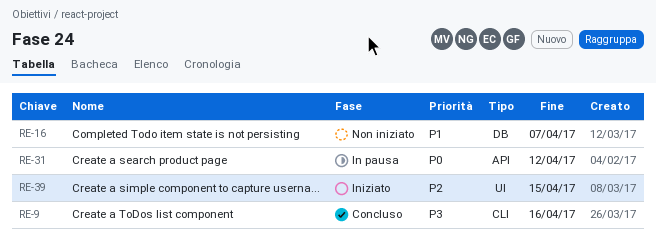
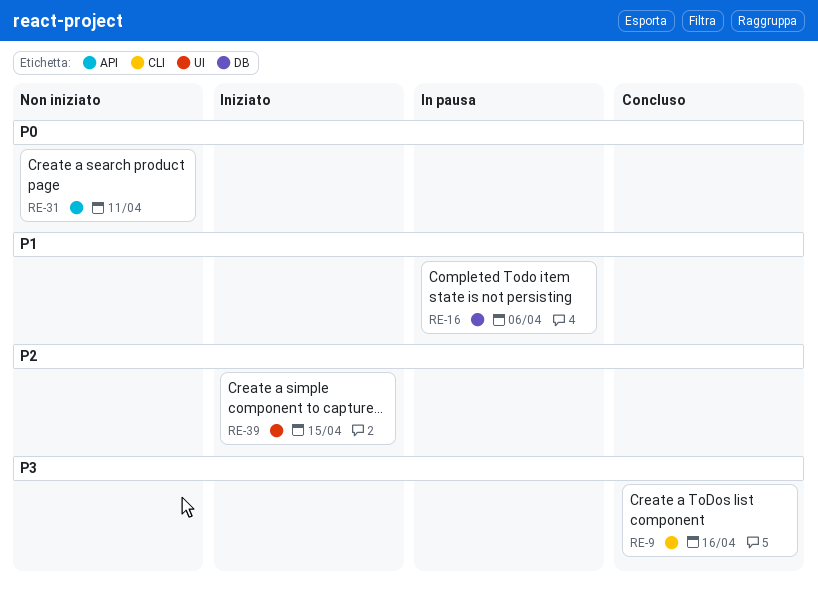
RE-16, status: Non iniziato -> In pausa
RE-16, due: Apr 7 -> Apr 6
RE-31, status: In pausa -> Non iniziato
RE-31, due: Apr 12 -> Apr 11

